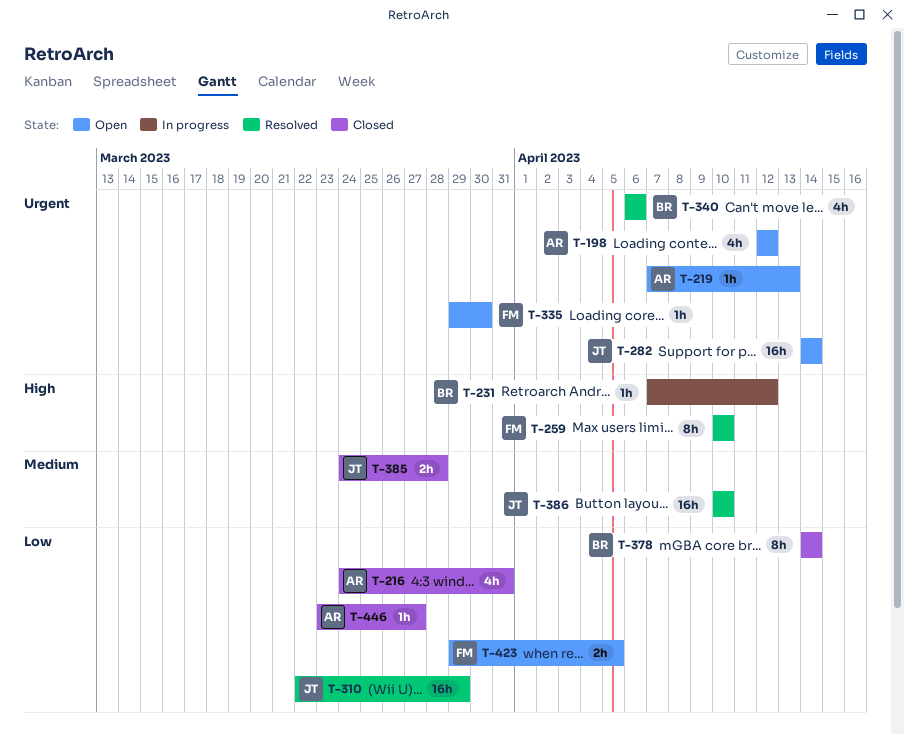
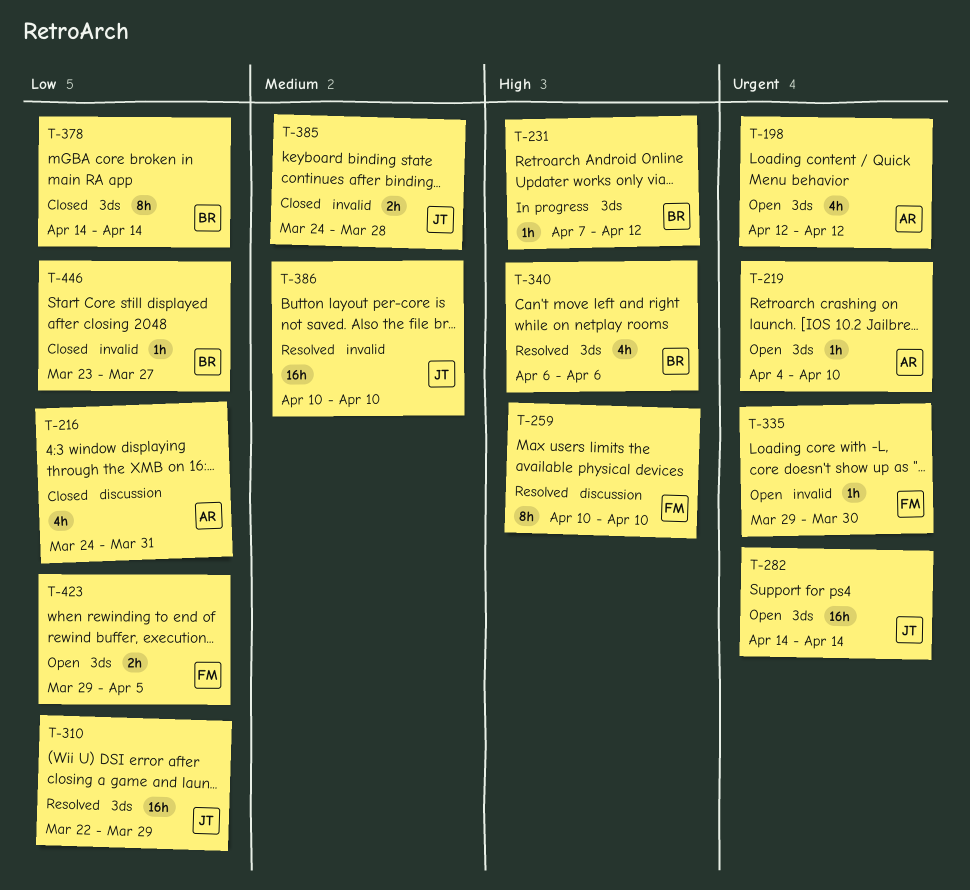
T-219, start: Apr 7 -> Apr 4
T-219, due: Apr 13 -> Apr 10
T-340, priority: Urgent -> High
T-446, owner: AR -> BR

